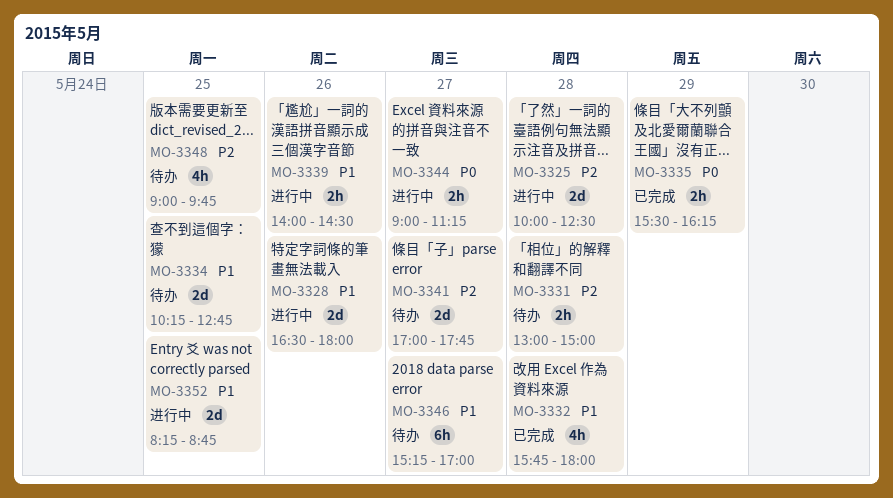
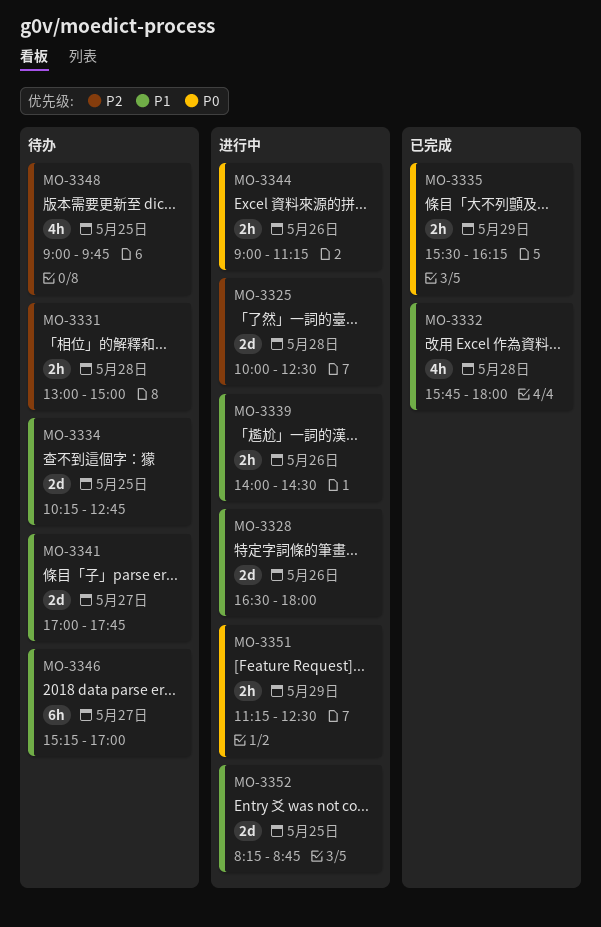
MO-3341, priority: P2 -> P1
MO-3344, day: May 27 -> May 26
MO-3351: none -> present

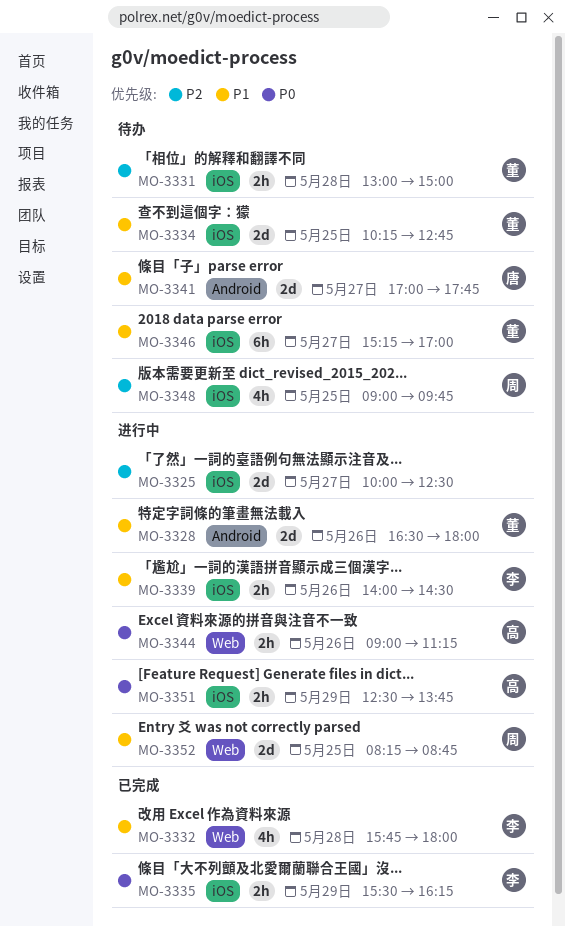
MO-3325, day: May 28 -> May 27
MO-3351, begins: 11:15 -> 12:30
MO-3351, ends: 12:30 -> 13:45

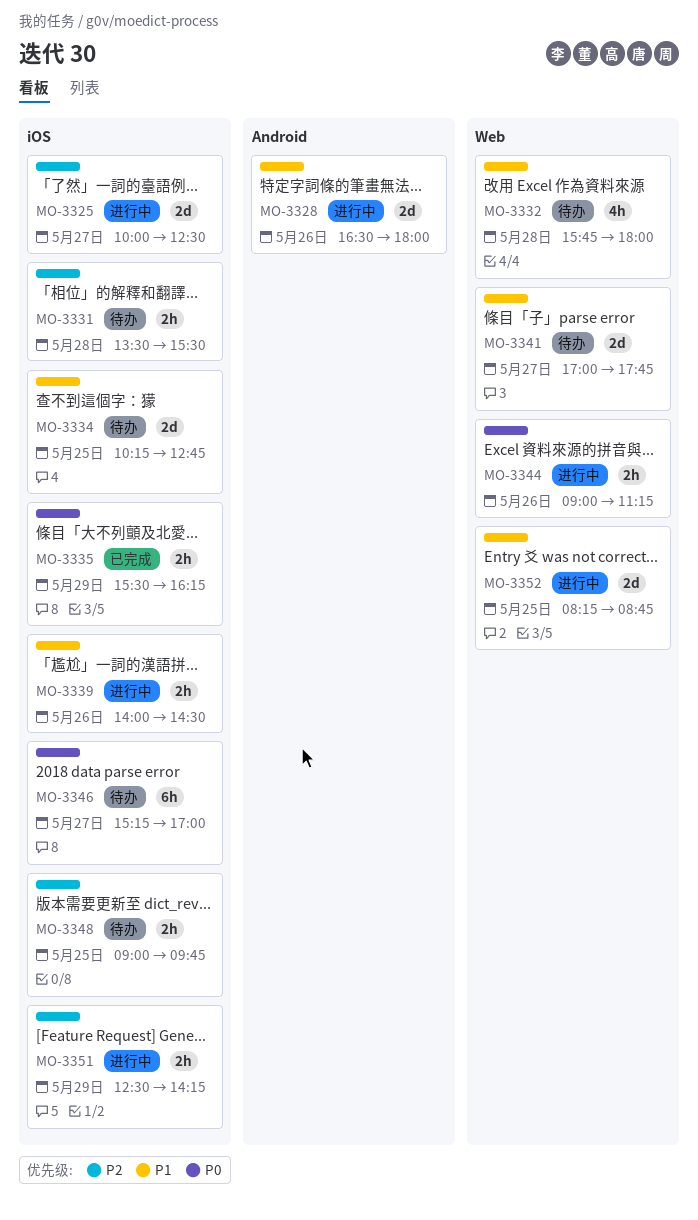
MO-3331, begins: 13:00 -> 13:30
MO-3331, ends: 15:00 -> 15:30
MO-3332, status: 已完成 -> 待办
MO-3341, label: Android -> Web
MO-3346, priority: P1 -> P0
MO-3348, estimate: 4h -> 2h
MO-3351, priority: P0 -> P2
MO-3351, ends: 13:45 -> 14:15

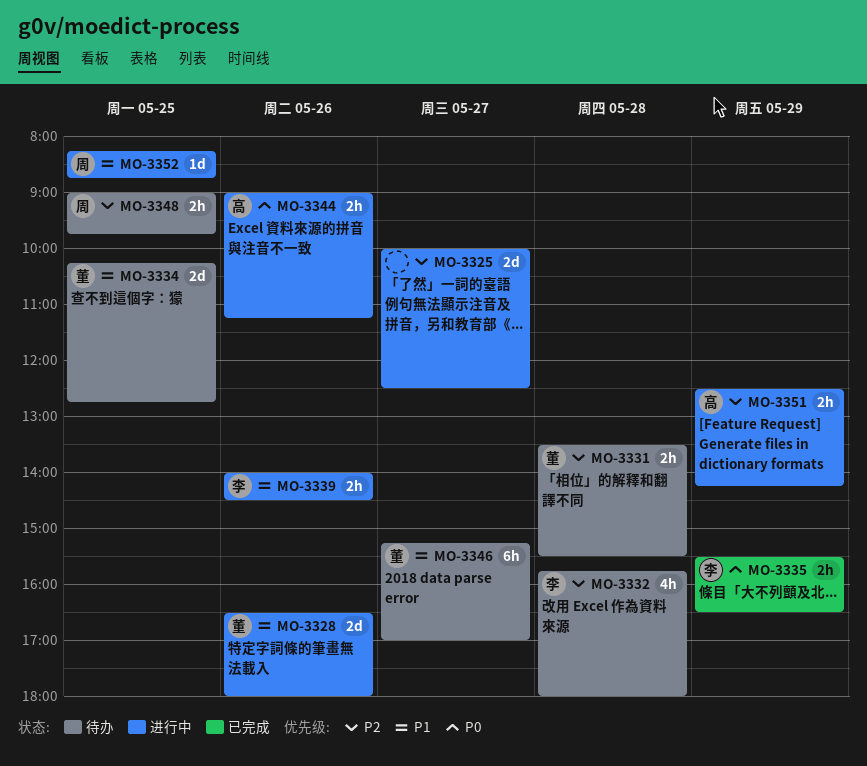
MO-3332, priority: P1 -> P2
MO-3335, ends: 16:15 -> 16:30
MO-3341: present -> none
MO-3346, priority: P0 -> P1
MO-3352, estimate: 2d -> 1d

